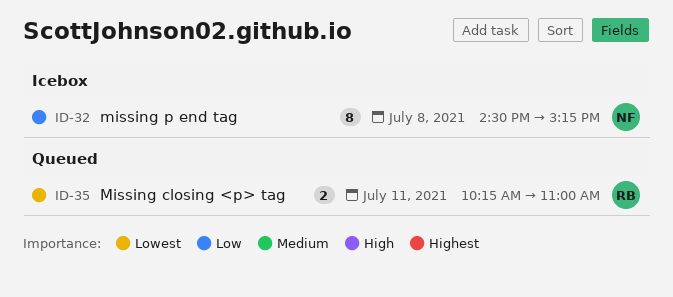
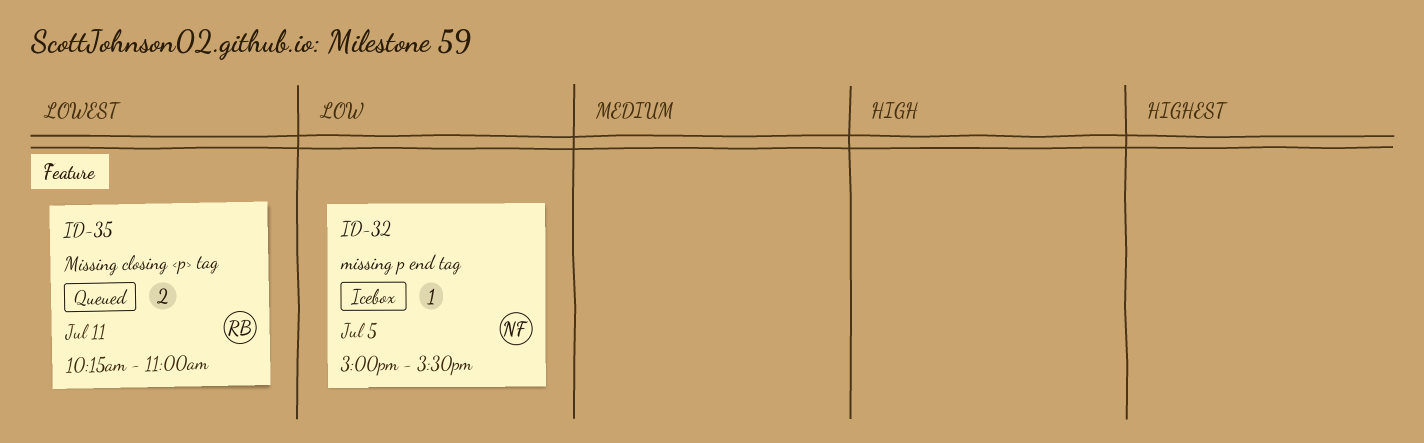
ID-32, estimate: 8 -> 1
ID-32, day: Jul 8 -> Jul 5
ID-32, begins: 14:30 -> 15:00
ID-32, ends: 15:15 -> 15:30

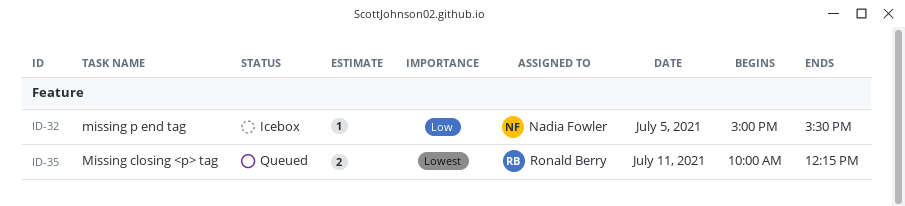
ID-35, begins: 10:15 -> 10:00
ID-35, ends: 11:00 -> 12:15

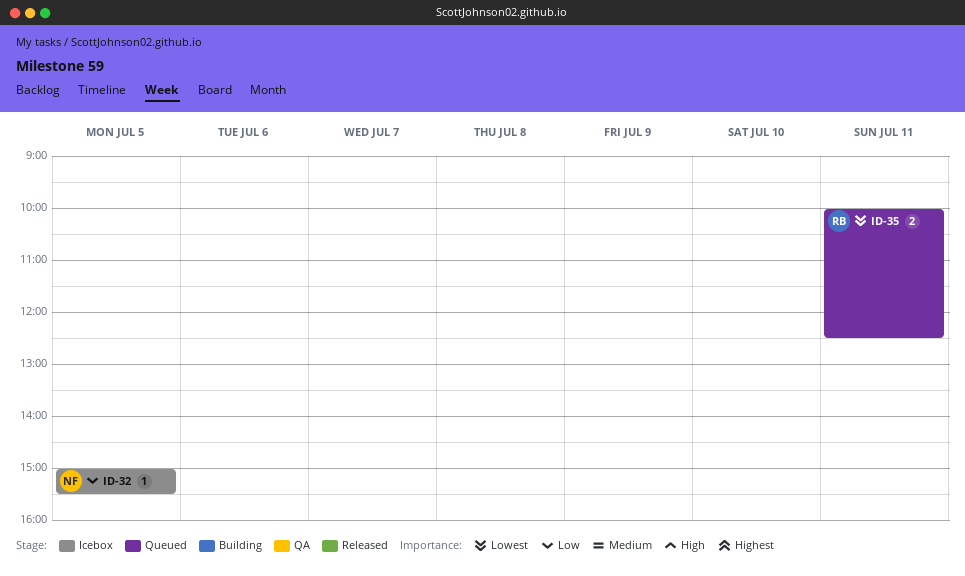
ID-35, ends: 12:15 -> 12:30

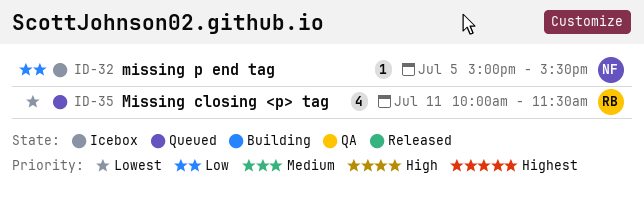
ID-35, estimate: 2 -> 4
ID-35, ends: 12:30 -> 11:30

